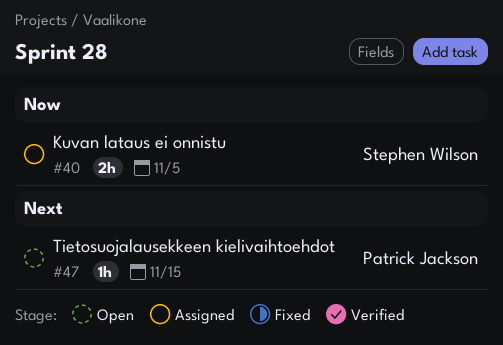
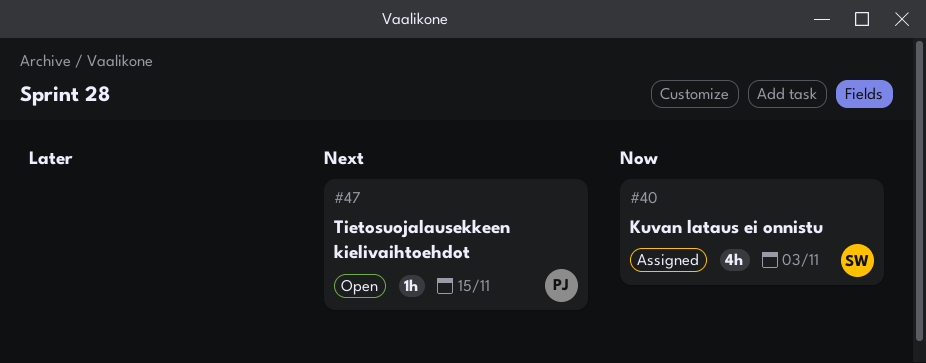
#40, estimate: 2h -> 4h
#40, due: Nov 5 -> Nov 3

